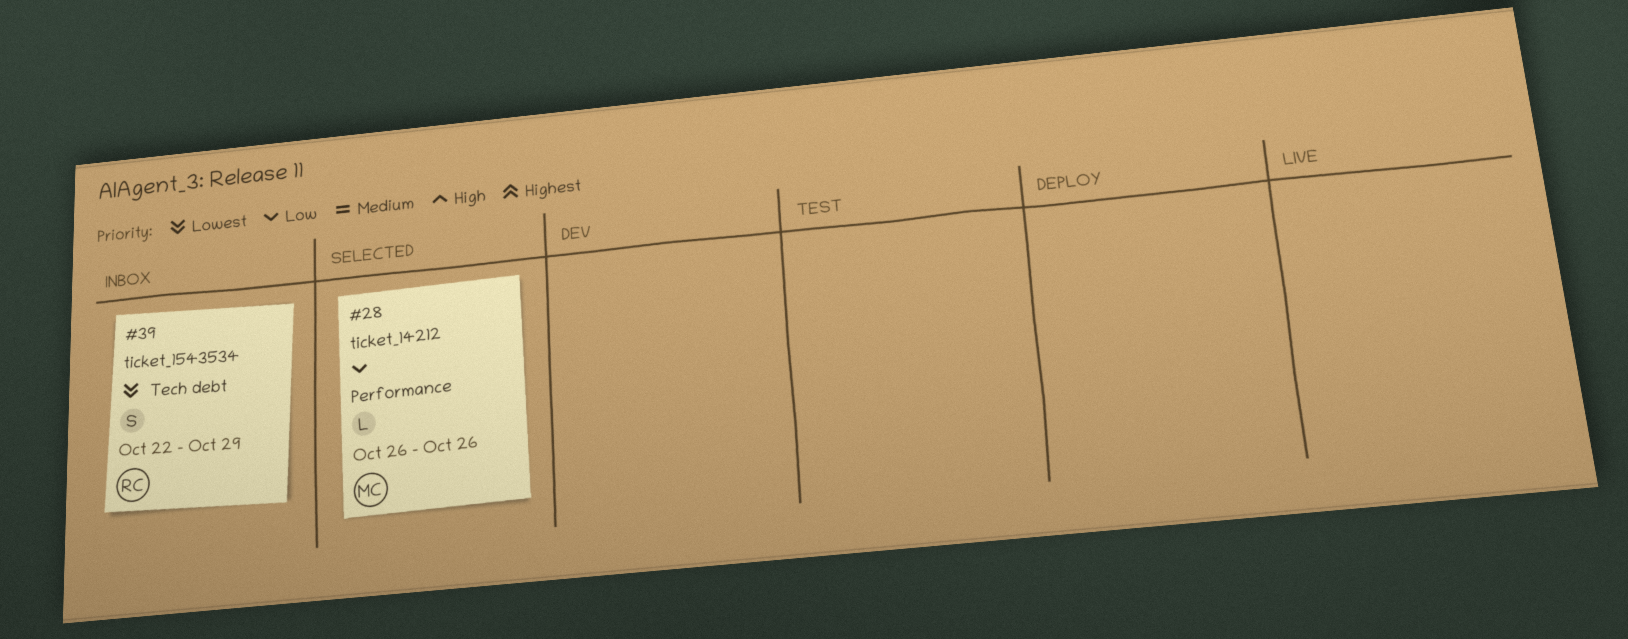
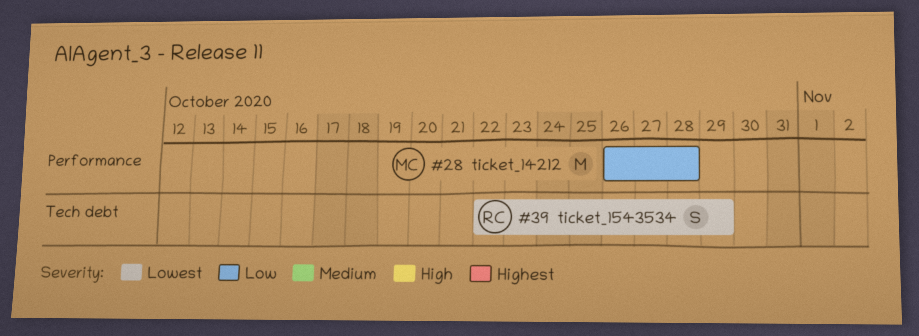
#28, estimate: L -> M
#28, due: Oct 26 -> Oct 28

